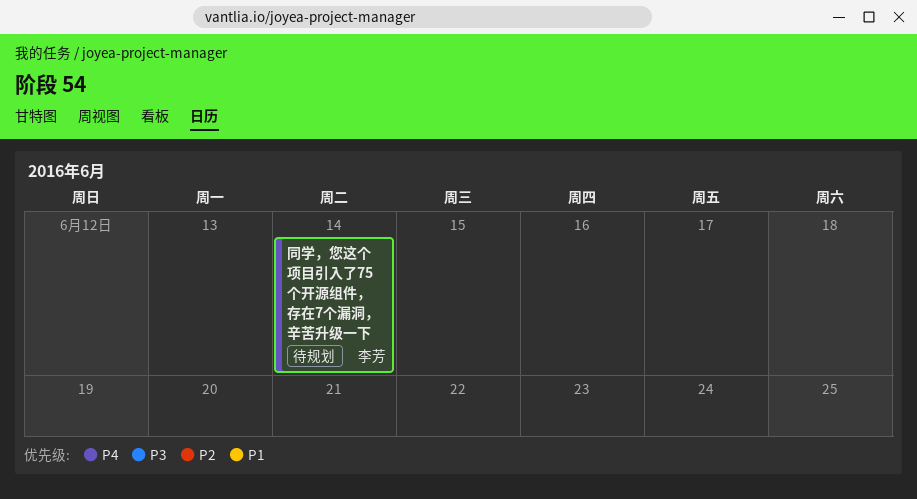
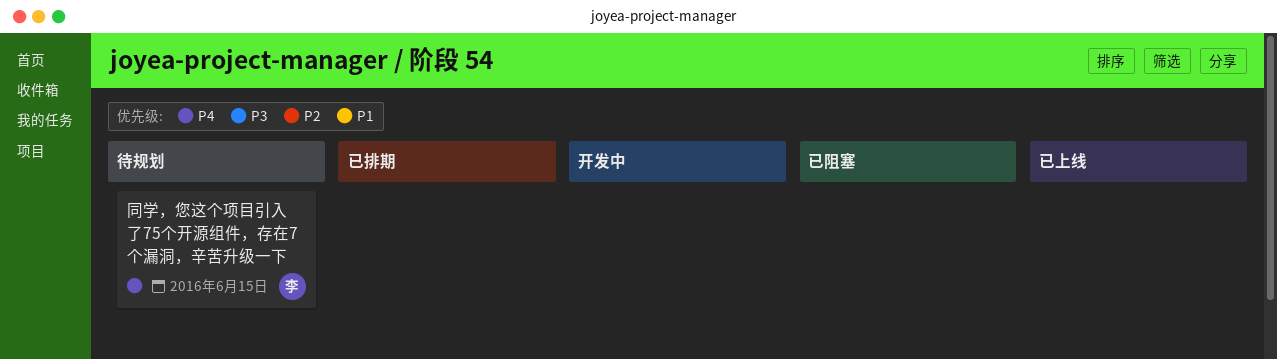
同学，您这个项目引入了75个开源组件，存在7个漏洞，辛苦升级一下, due: Jun 14 -> Jun 15

